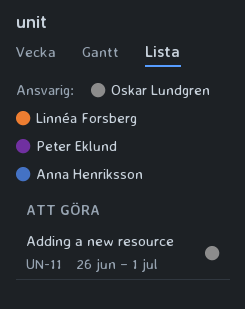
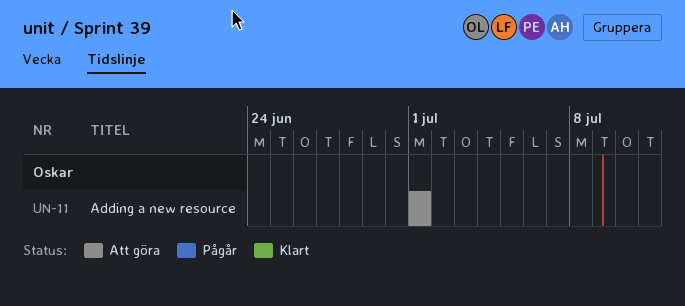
UN-11, start: Jun 26 -> Jul 1

